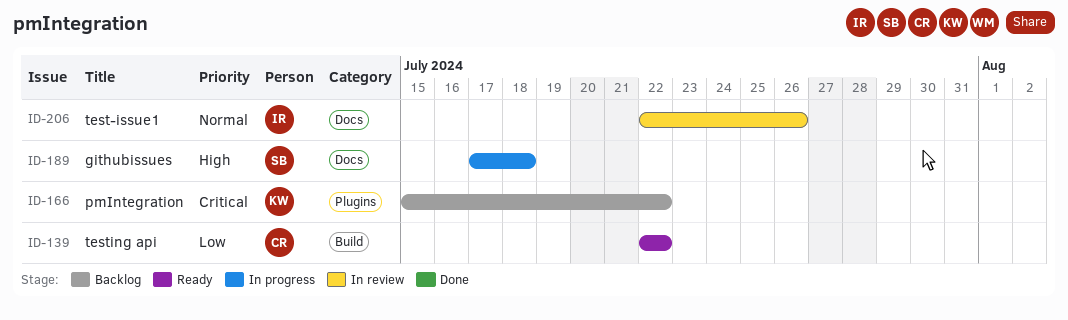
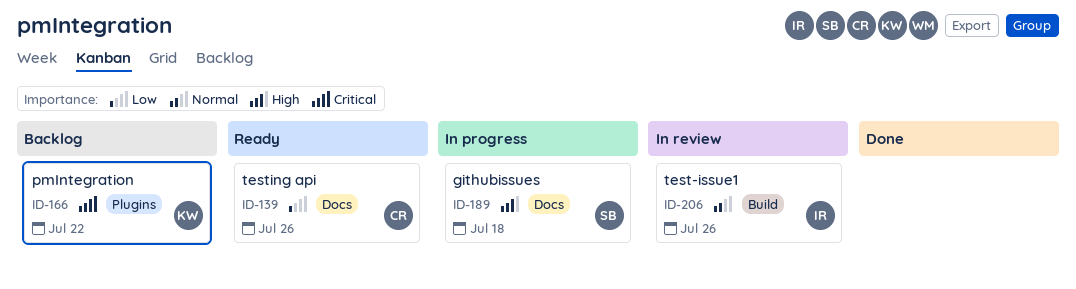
ID-139, label: Build -> Docs
ID-139, due: Jul 22 -> Jul 26
ID-206, label: Docs -> Build

